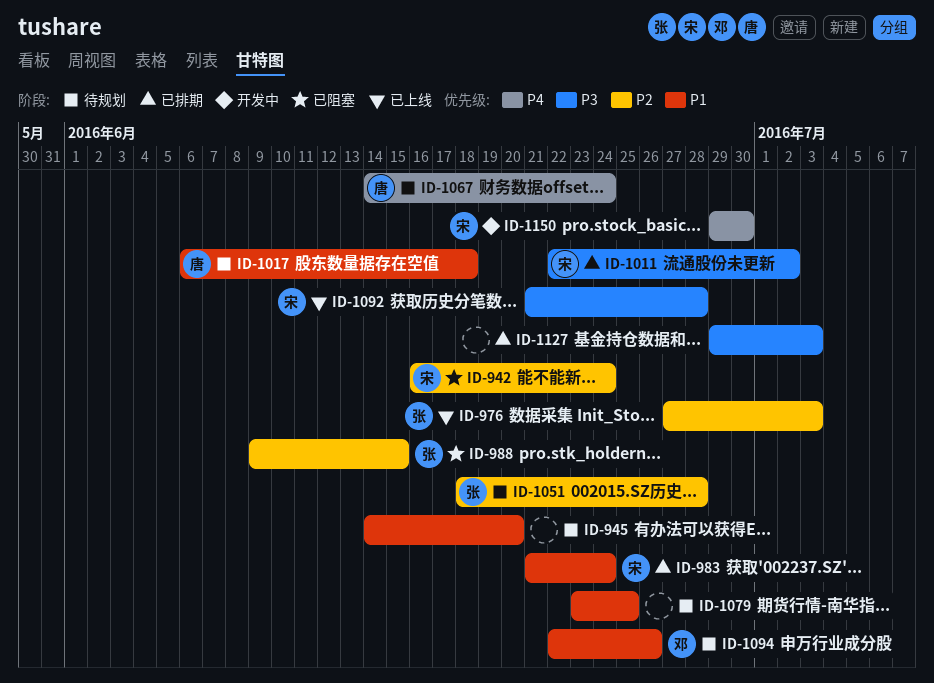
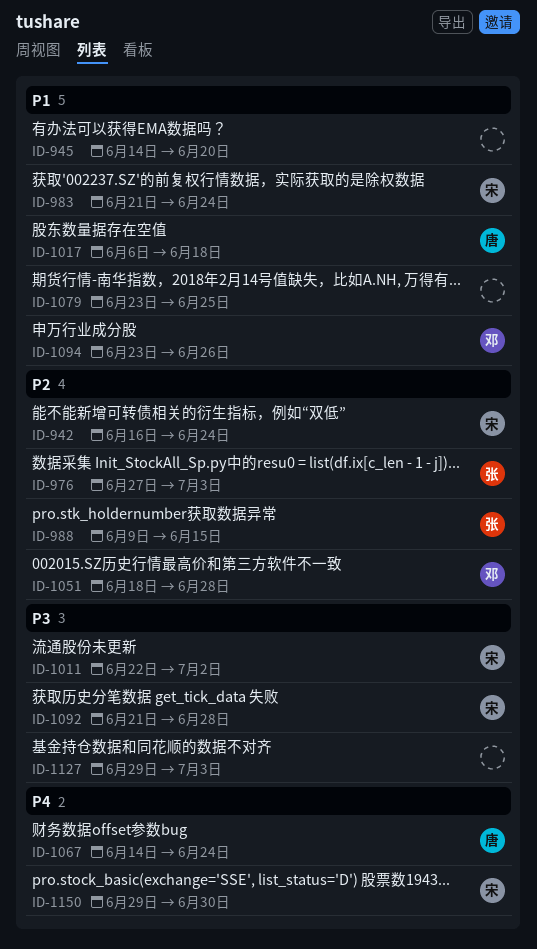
ID-1051, owner: 张 -> 邓
ID-1094, start: Jun 22 -> Jun 23

